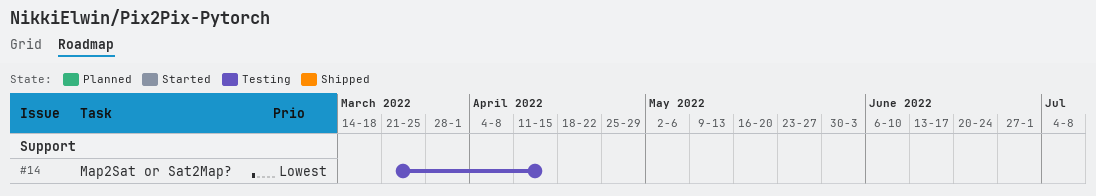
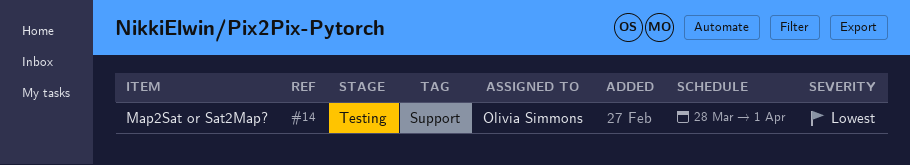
#14, start: Mar 21 -> Mar 28
#14, due: Apr 15 -> Apr 1

